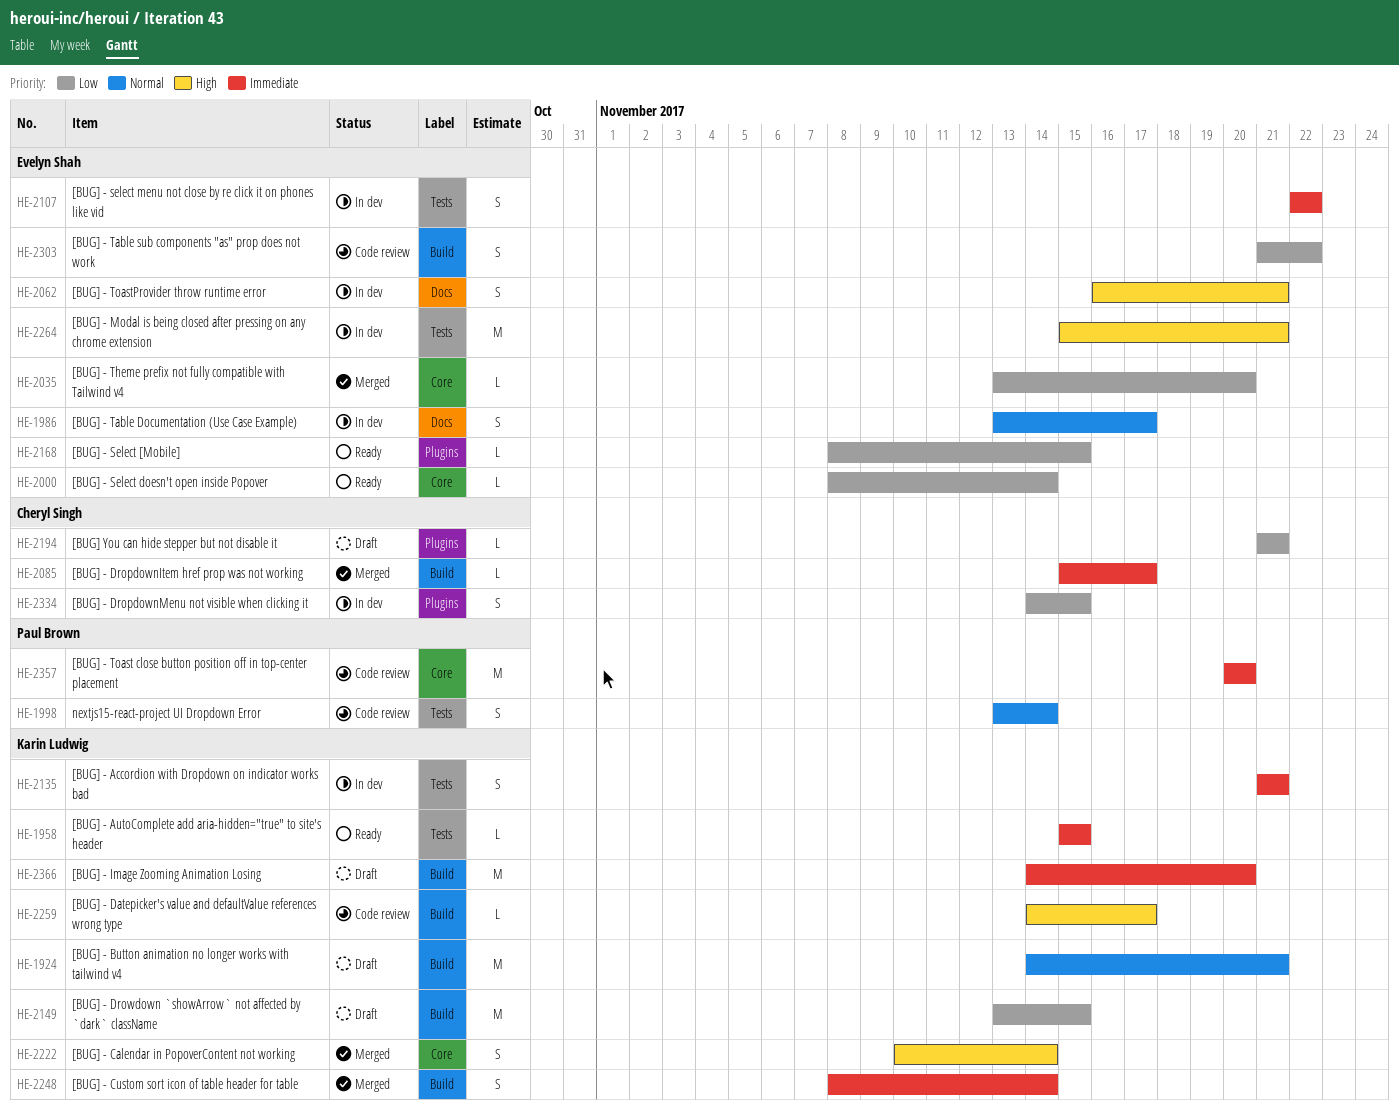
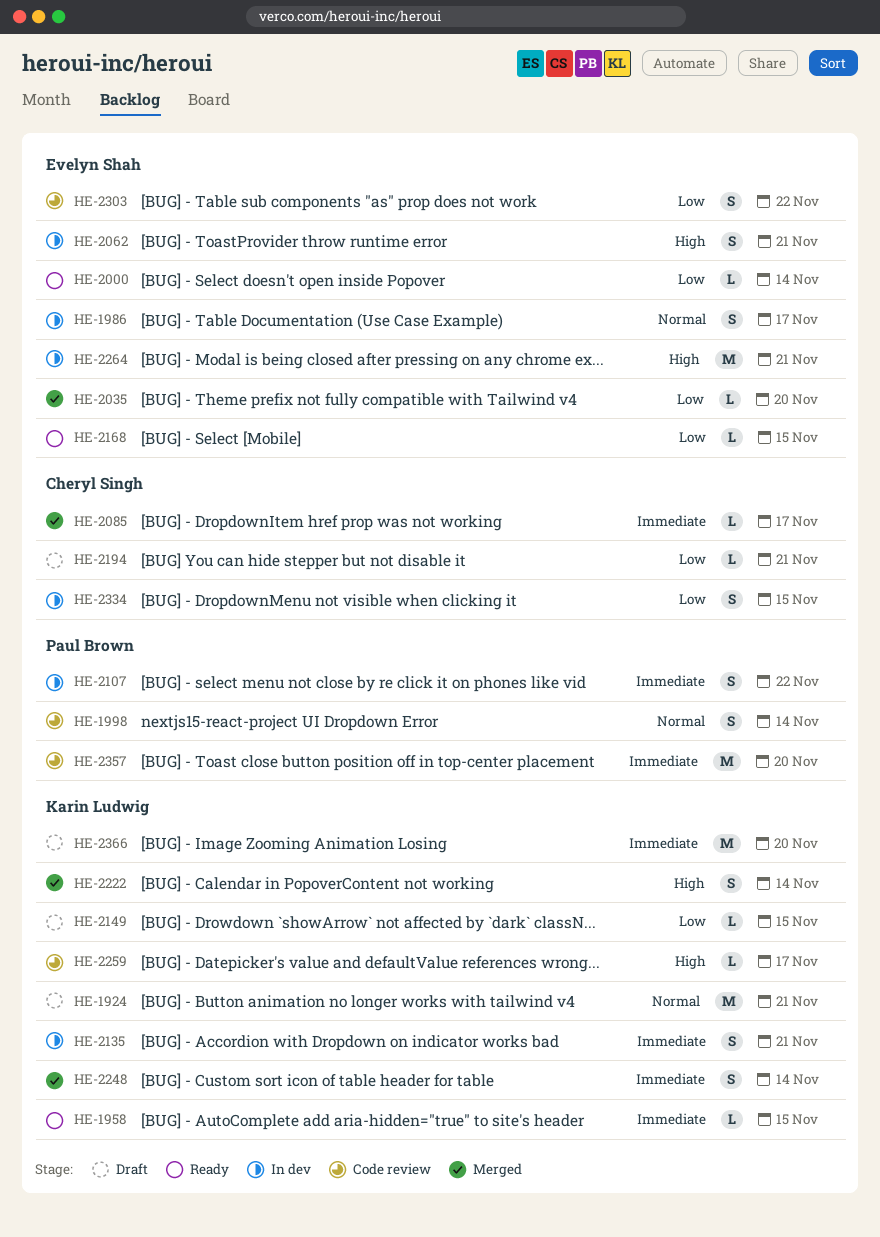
HE-2107, owner: Evelyn Shah -> Paul Brown
HE-2149, estimate: M -> L

